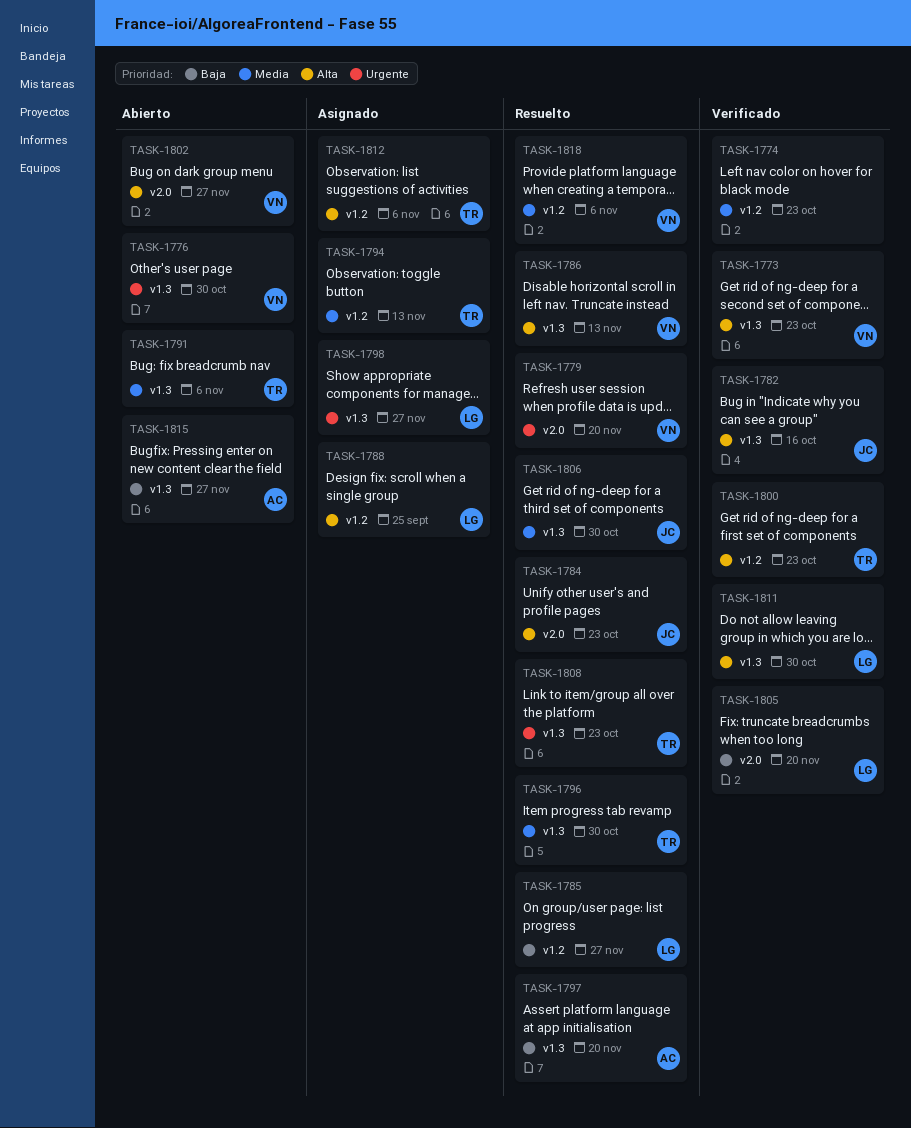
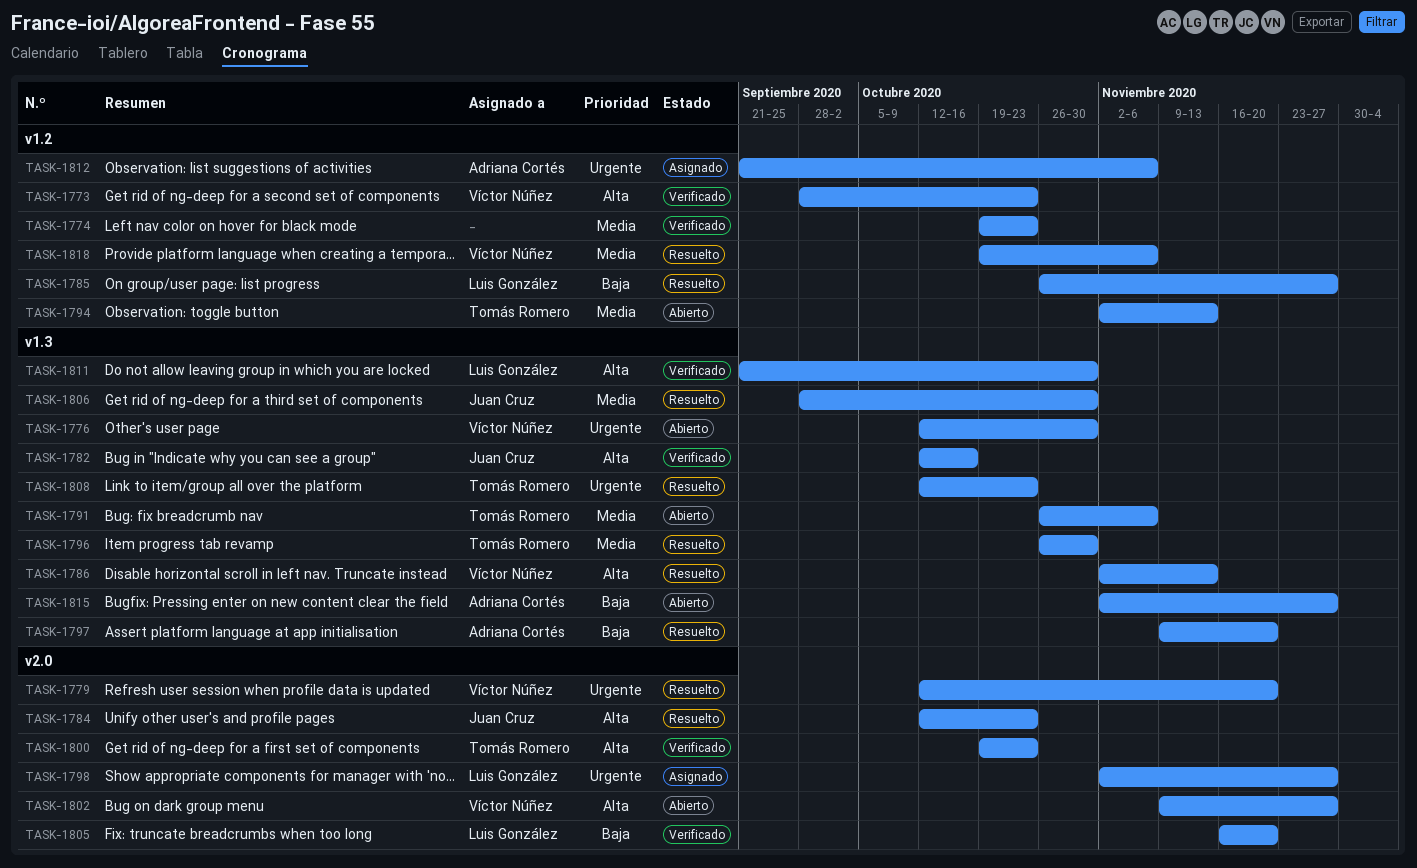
TASK-1773, label: v1.3 -> v1.2
TASK-1788: present -> none
TASK-1794, status: Asignado -> Abierto
TASK-1798, label: v1.3 -> v2.0
TASK-1800, label: v1.2 -> v2.0
TASK-1812, owner: Tomás Romero -> Adriana Cortés
TASK-1812, priority: Alta -> Urgente

